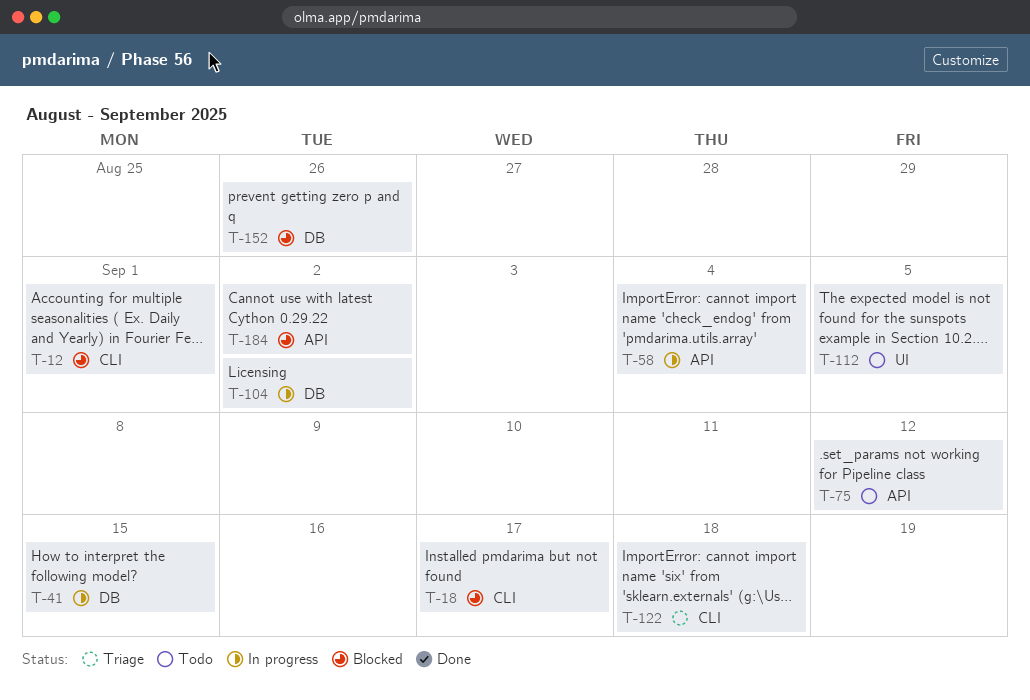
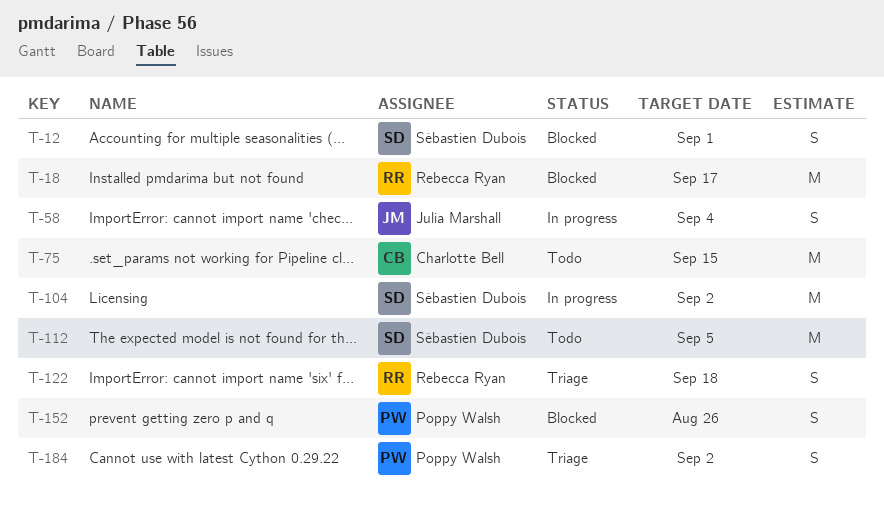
T-41: present -> none
T-75, due: Sep 12 -> Sep 15
T-184, status: Blocked -> Triage

